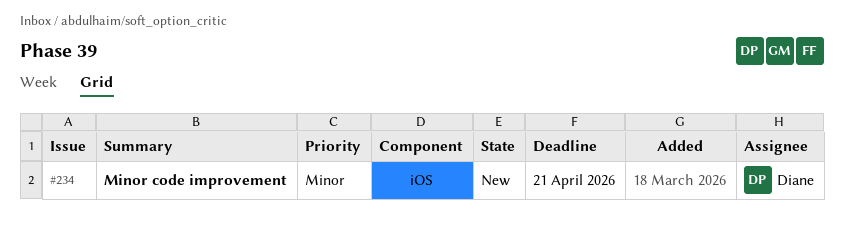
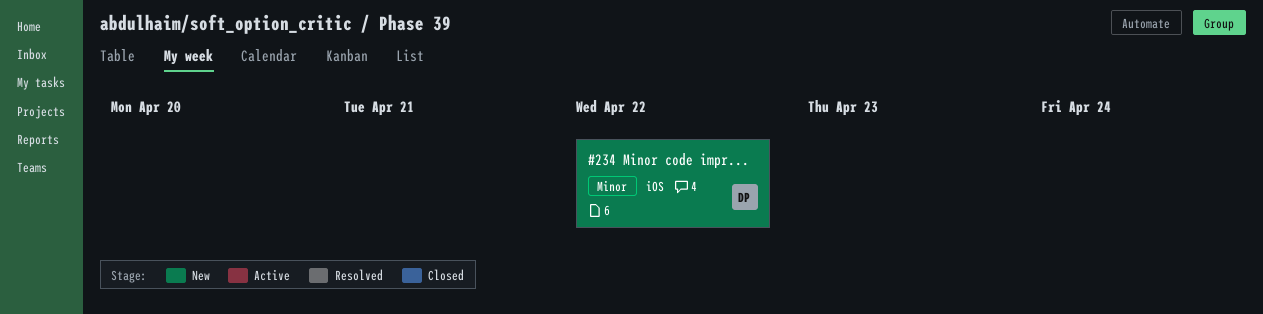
#234, due: Apr 21 -> Apr 22

